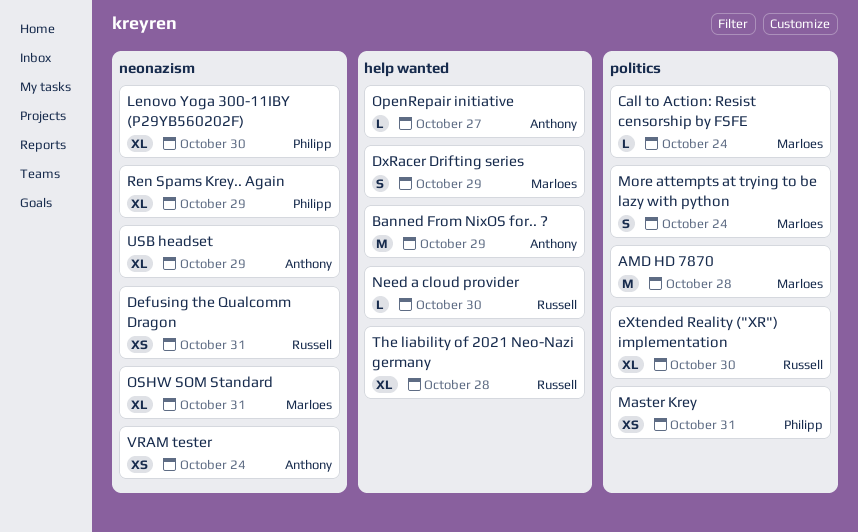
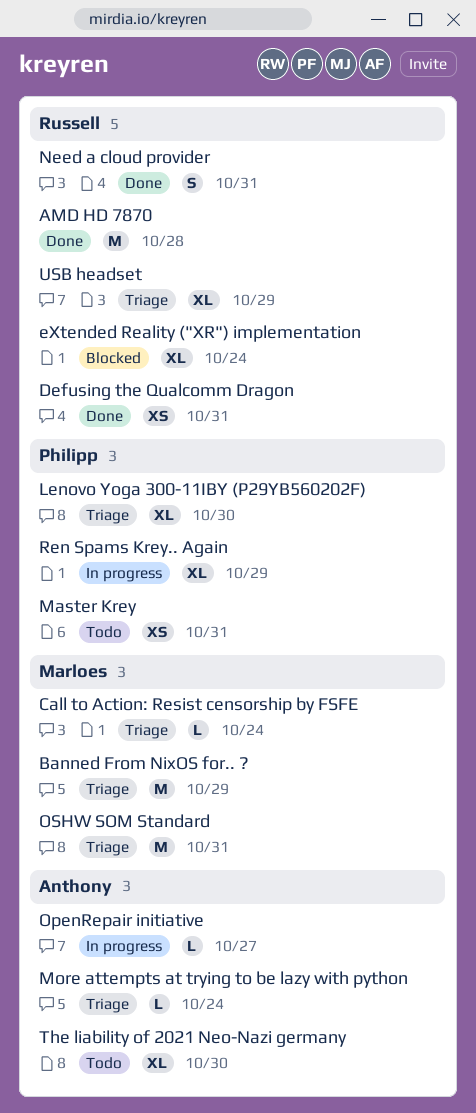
AMD HD 7870, owner: Marloes -> Russell
Banned From NixOS for.. ?, owner: Anthony -> Marloes
DxRacer Drifting series: present -> none
eXtended Reality ("XR") implementation, due: Oct 30 -> Oct 24
More attempts at trying to be lazy with python, owner: Marloes -> Anthony
More attempts at trying to be lazy with python, estimate: S -> L
Need a cloud provider, estimate: L -> S
Need a cloud provider, due: Oct 30 -> Oct 31
OSHW SOM Standard, estimate: XL -> M
The liability of 2021 Neo-Nazi germany, owner: Russell -> Anthony
The liability of 2021 Neo-Nazi germany, due: Oct 28 -> Oct 30
USB headset, owner: Anthony -> Russell
VRAM tester: present -> none

